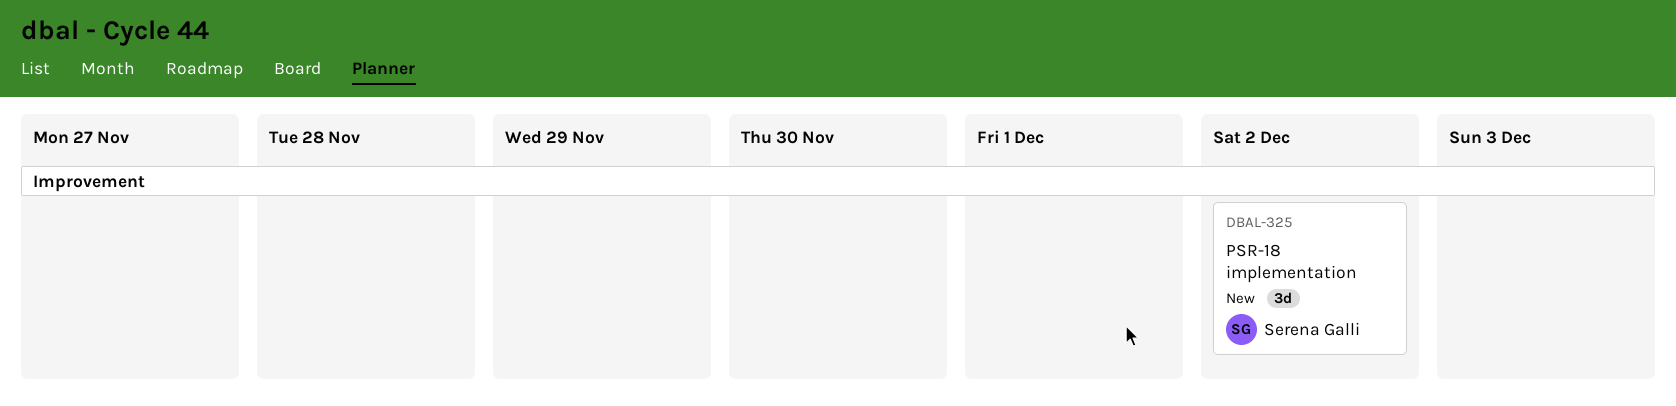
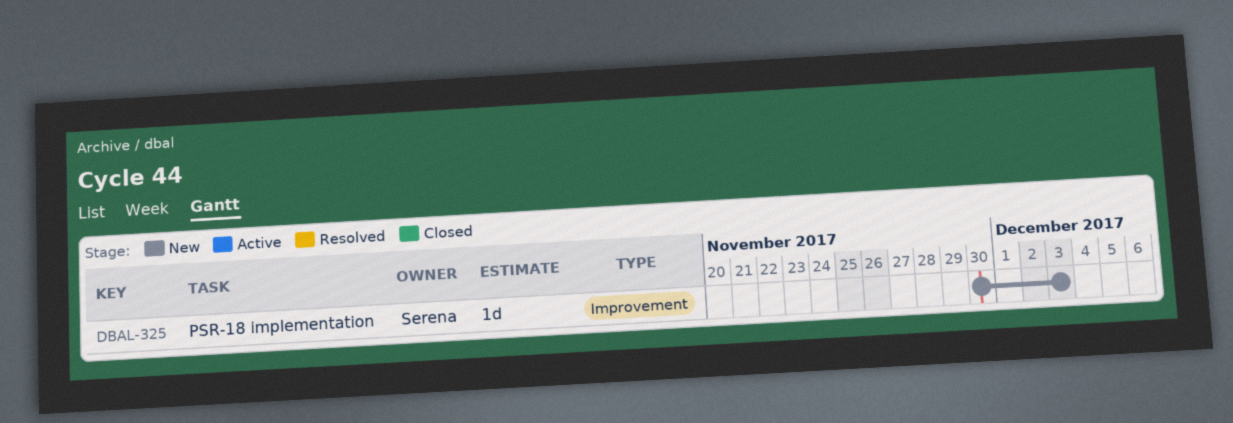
DBAL-325, estimate: 3d -> 1d
DBAL-325, due: Dec 2 -> Dec 3

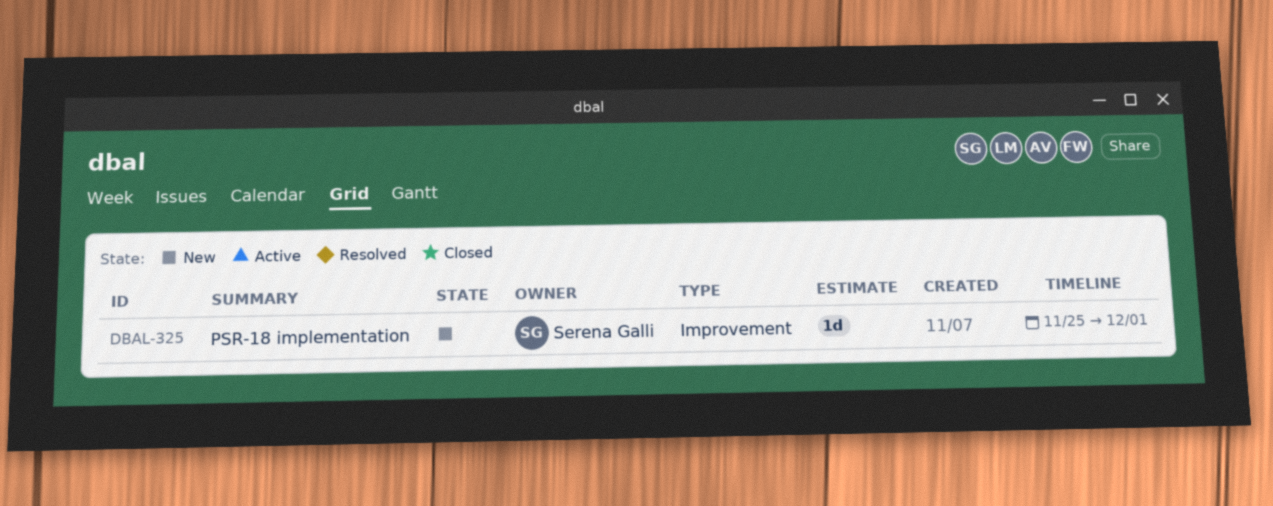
DBAL-325, start: Nov 30 -> Nov 25
DBAL-325, due: Dec 3 -> Dec 1

